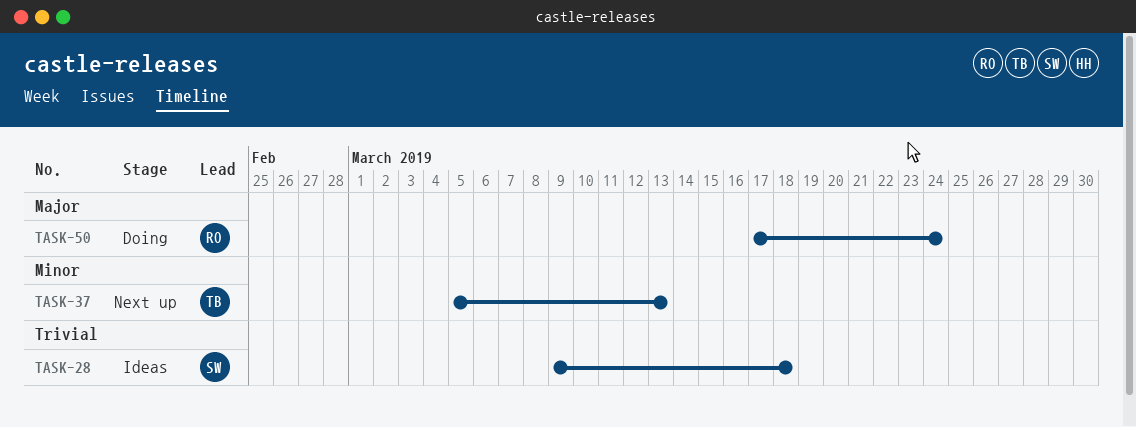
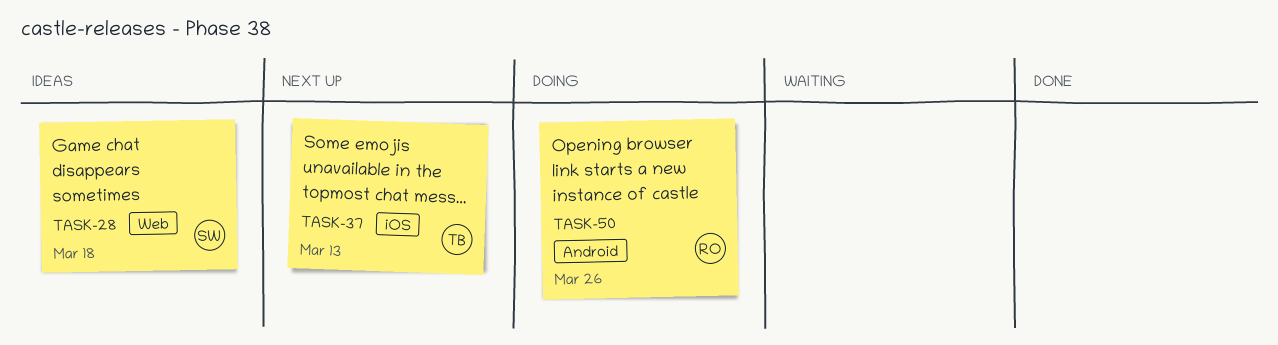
TASK-50, due: Mar 24 -> Mar 26

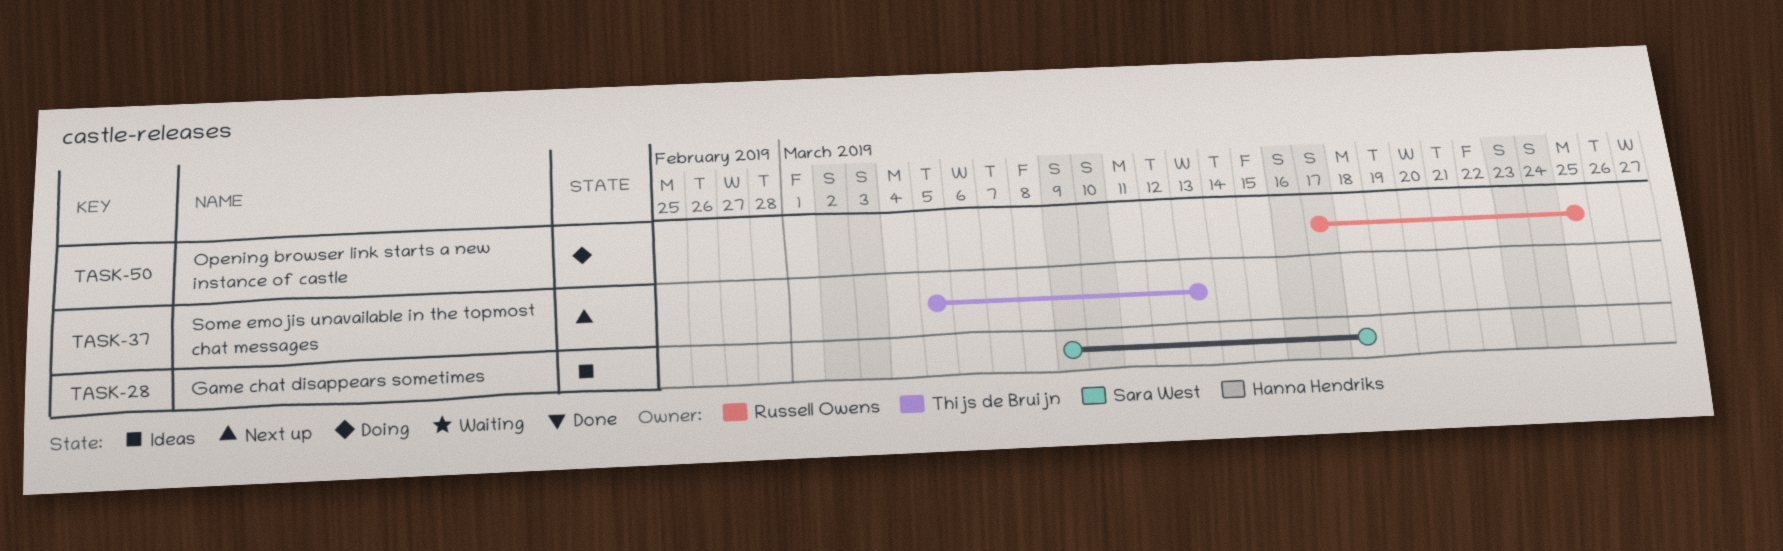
TASK-50, due: Mar 26 -> Mar 25

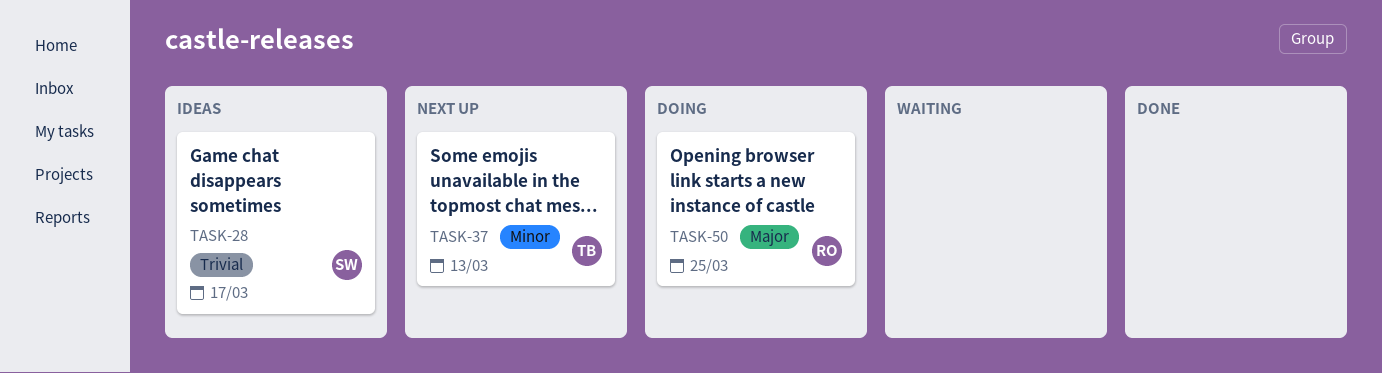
TASK-28, due: Mar 18 -> Mar 17

